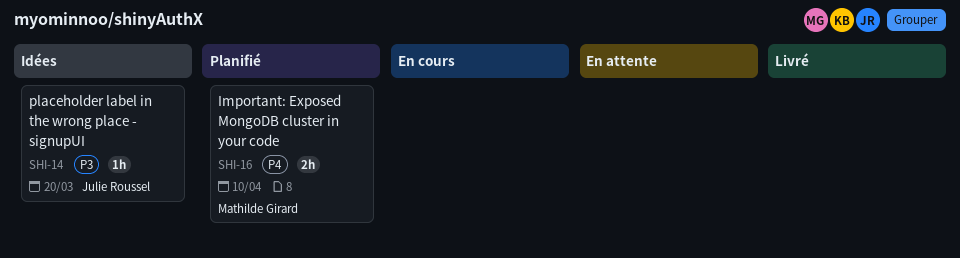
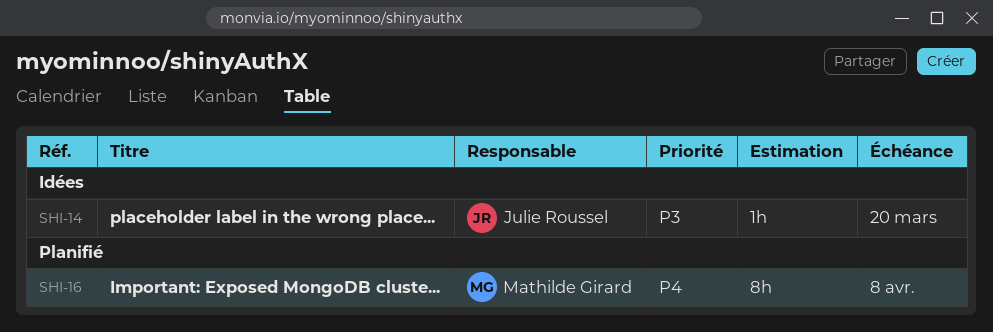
SHI-16, estimate: 2h -> 8h
SHI-16, due: Apr 10 -> Apr 8

